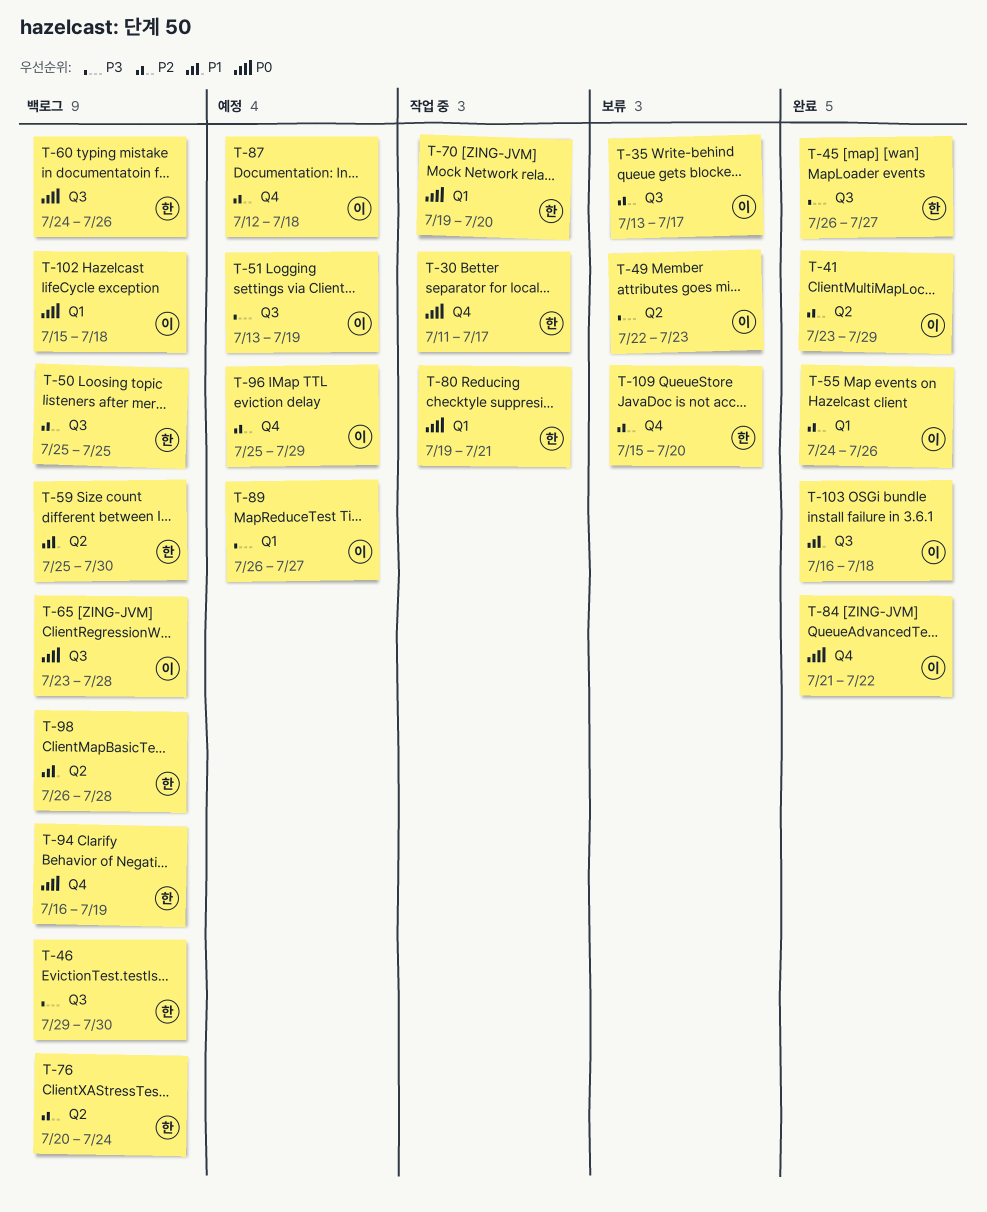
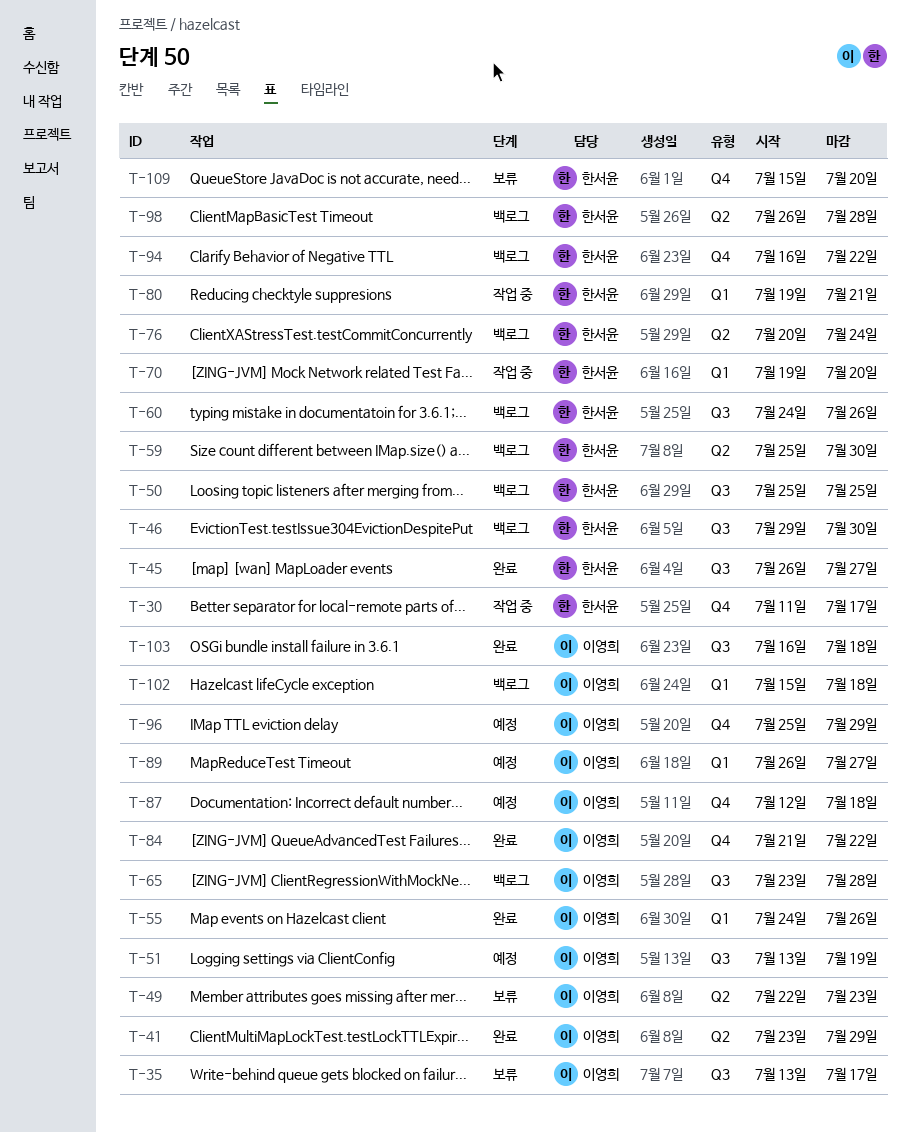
T-94, due: Jul 19 -> Jul 22

